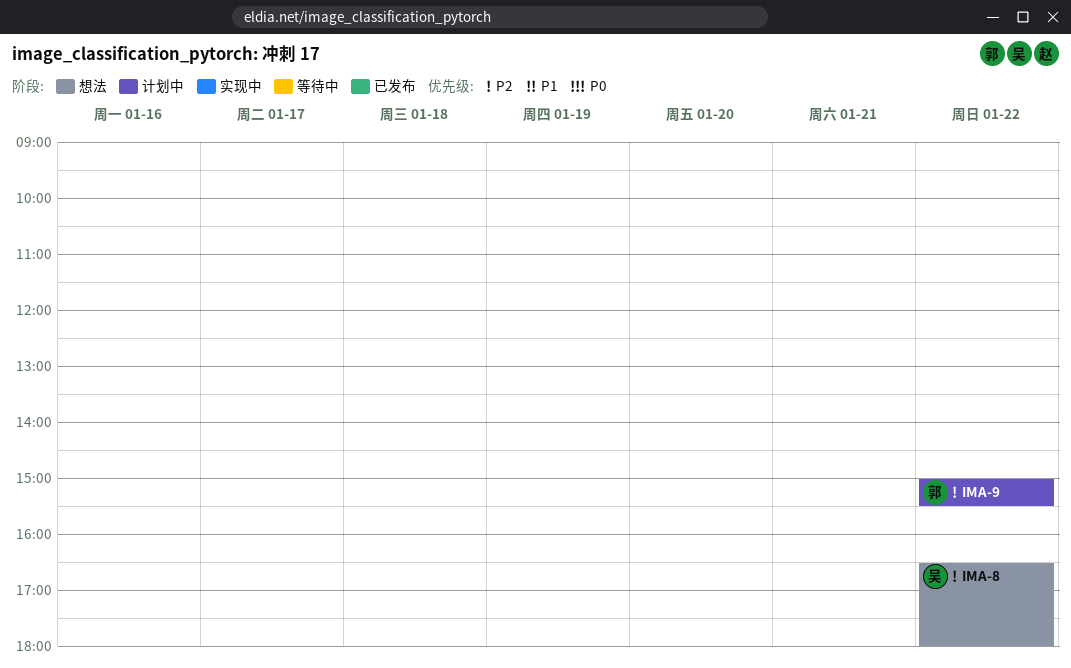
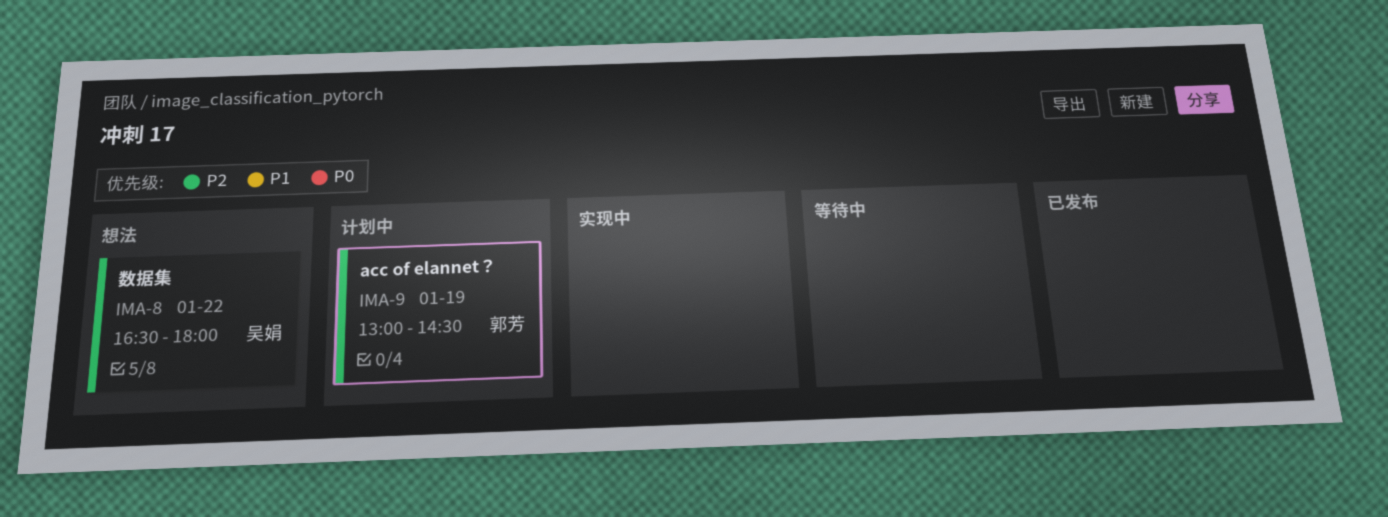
IMA-9, day: Jan 22 -> Jan 19
IMA-9, begins: 15:00 -> 13:00
IMA-9, ends: 15:30 -> 14:30

